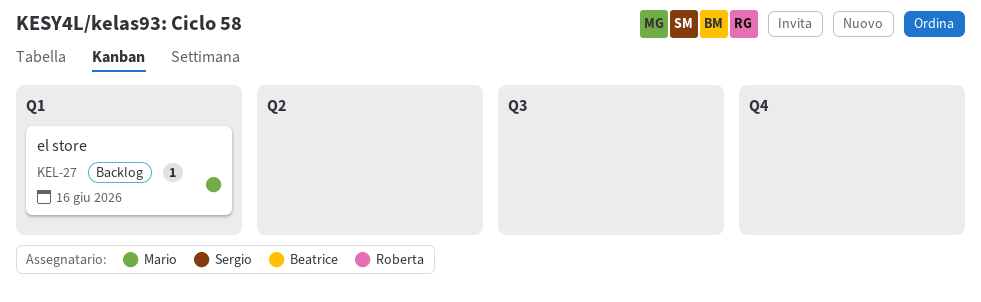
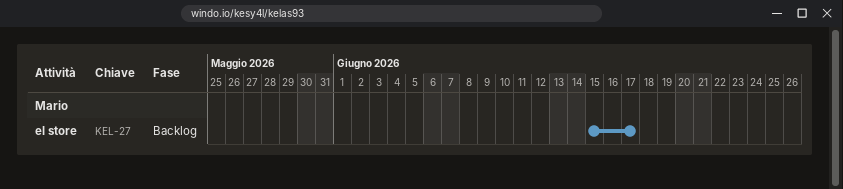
KEL-27, due: Jun 16 -> Jun 17

